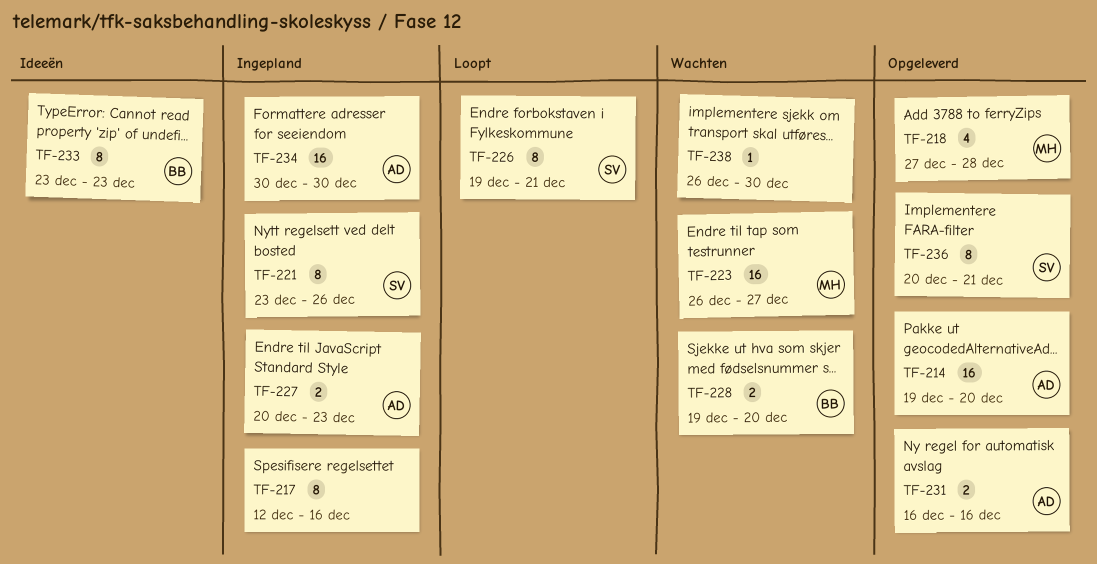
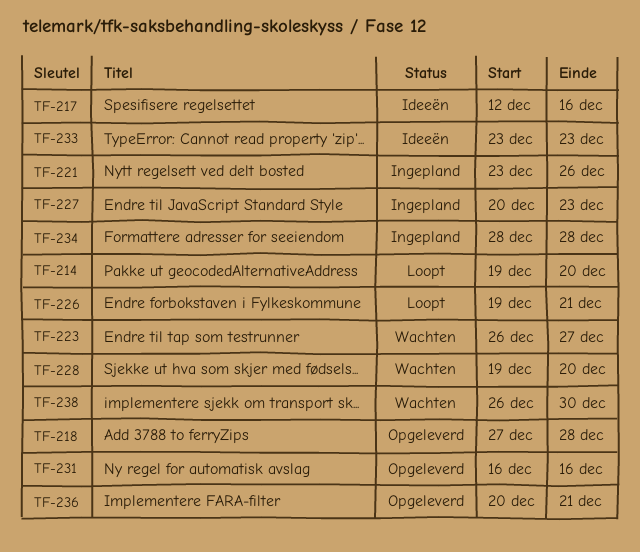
TF-214, status: Opgeleverd -> Loopt
TF-217, status: Ingepland -> Ideeën
TF-234, start: Dec 30 -> Dec 28
TF-234, due: Dec 30 -> Dec 28

